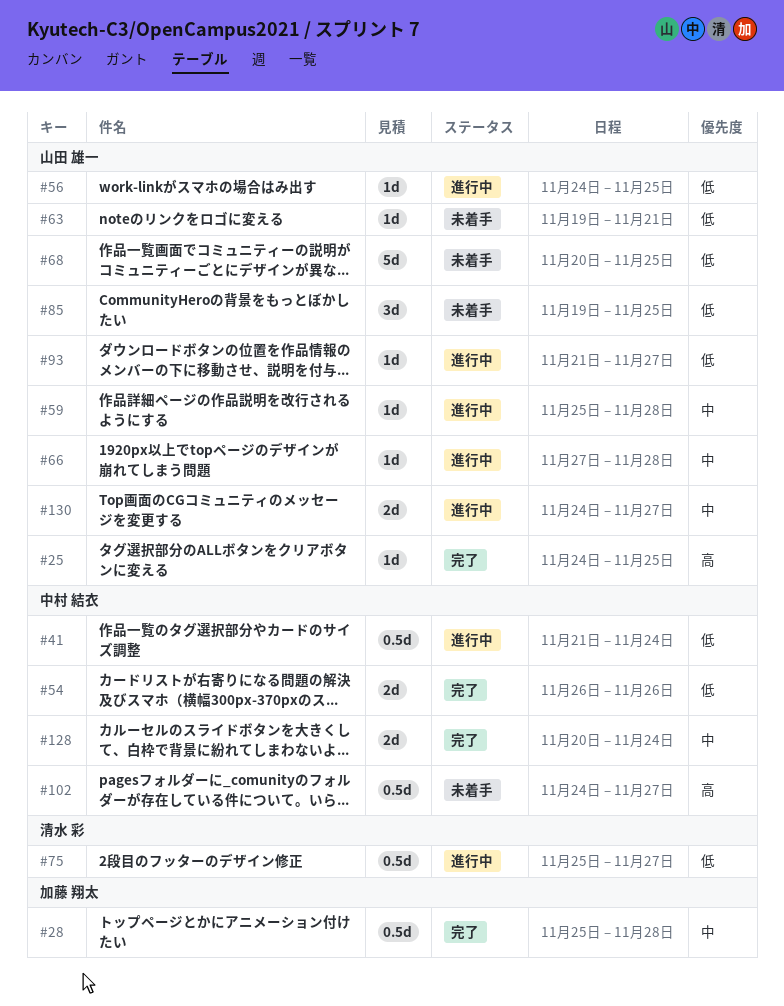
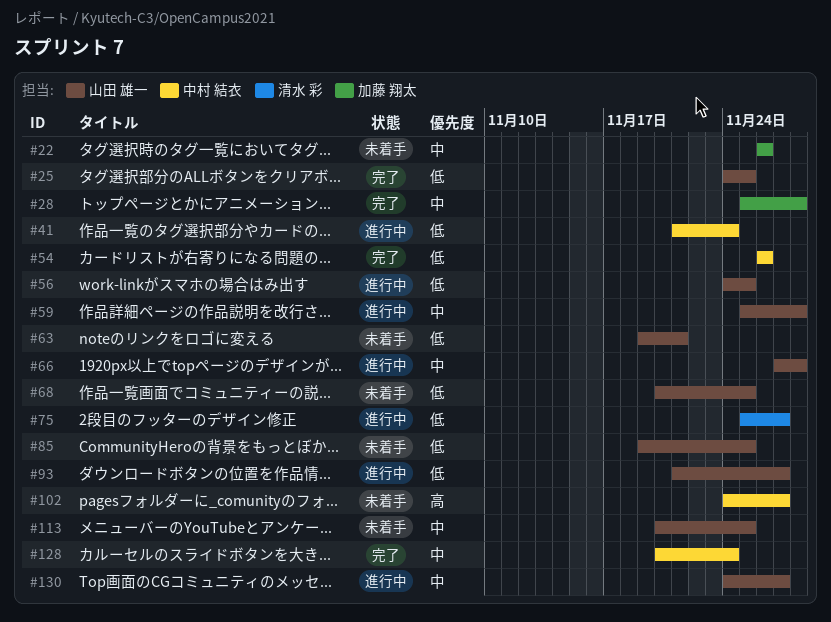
#22: none -> present
#25, priority: 高 -> 低
#113: none -> present

